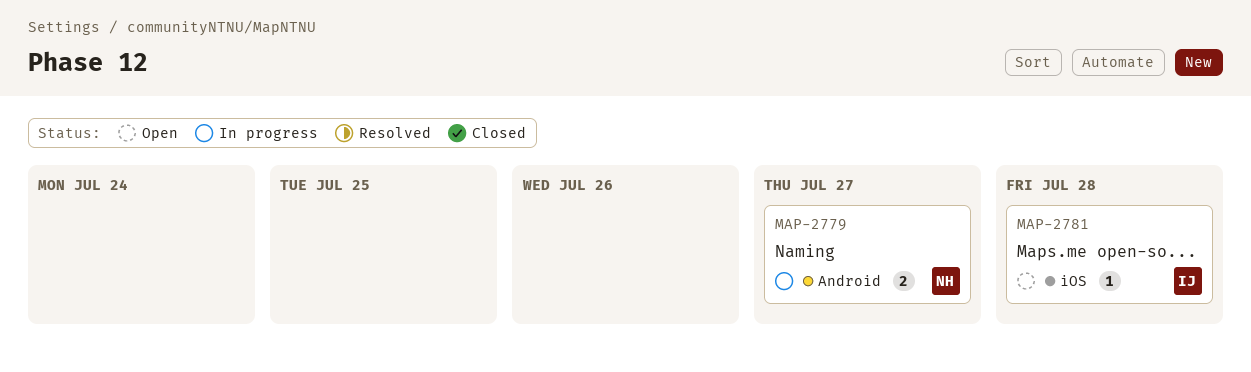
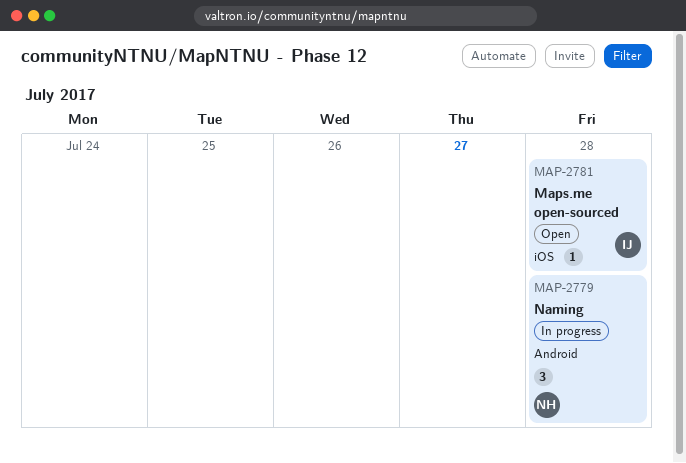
MAP-2779, estimate: 2 -> 3
MAP-2779, due: Jul 27 -> Jul 28

